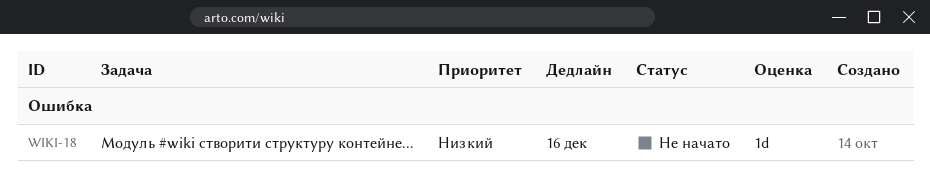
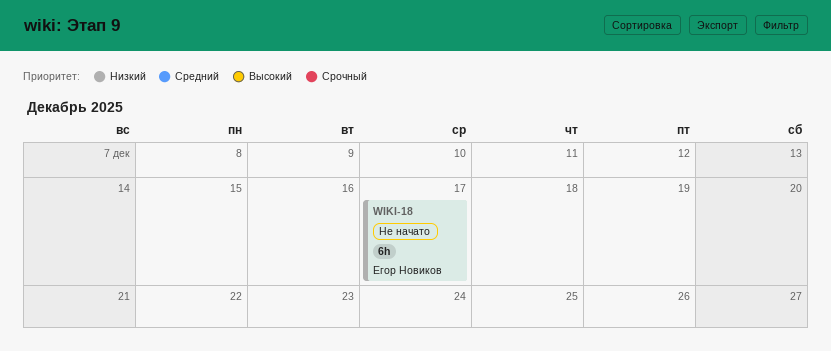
WIKI-18, estimate: 1d -> 6h
WIKI-18, due: Dec 16 -> Dec 17

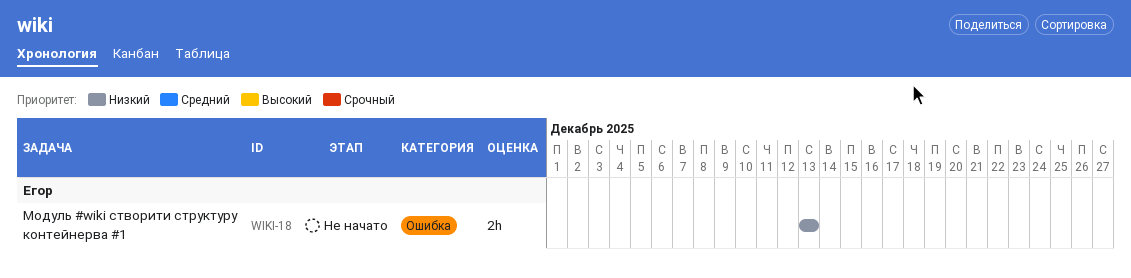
WIKI-18, estimate: 6h -> 2h
WIKI-18, due: Dec 17 -> Dec 13

